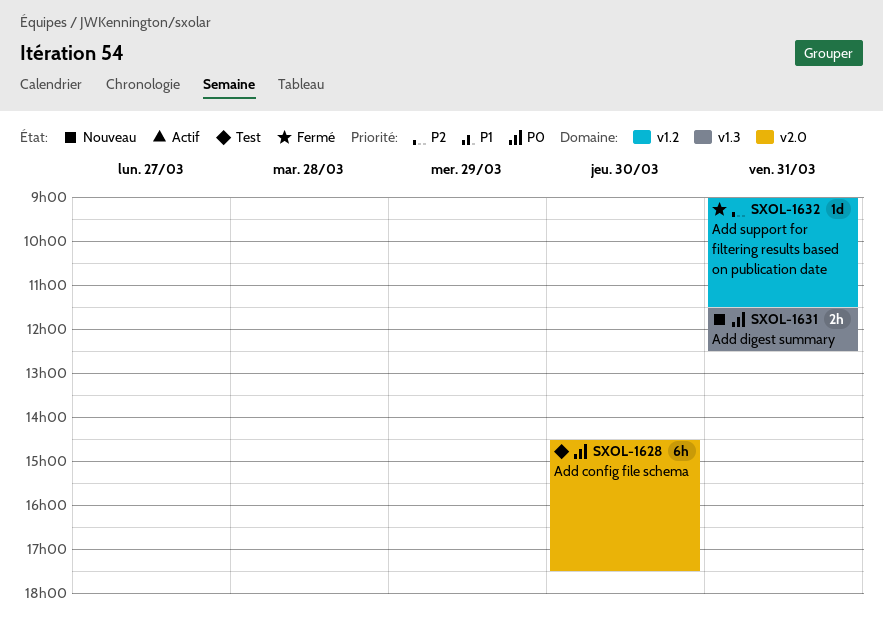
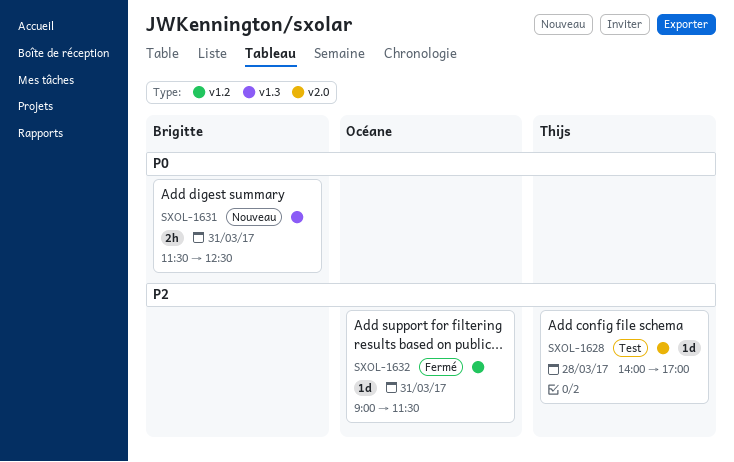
SXOL-1628, priority: P0 -> P2
SXOL-1628, estimate: 6h -> 1d
SXOL-1628, day: Mar 30 -> Mar 28
SXOL-1628, begins: 14:30 -> 14:00
SXOL-1628, ends: 17:30 -> 17:00

